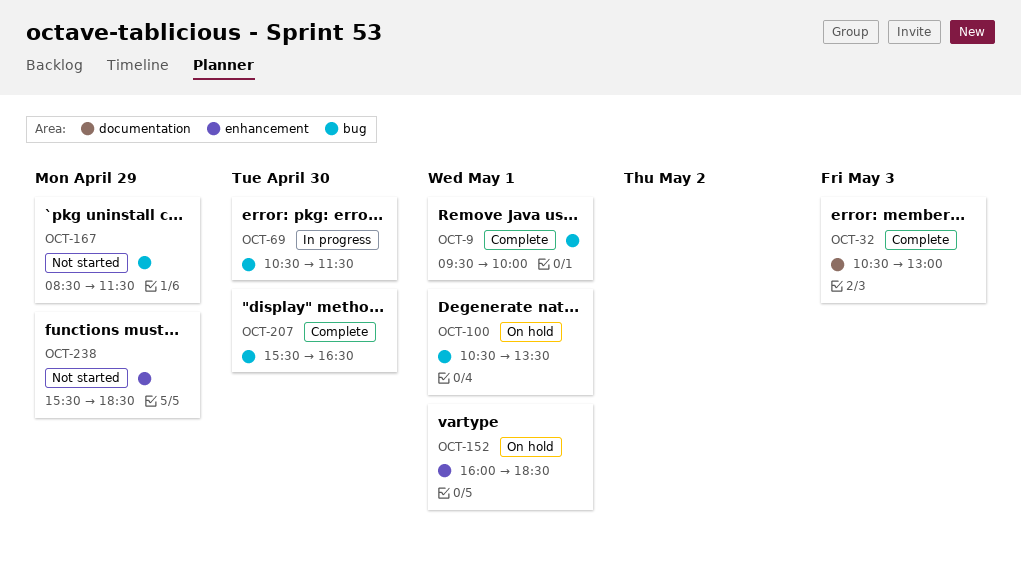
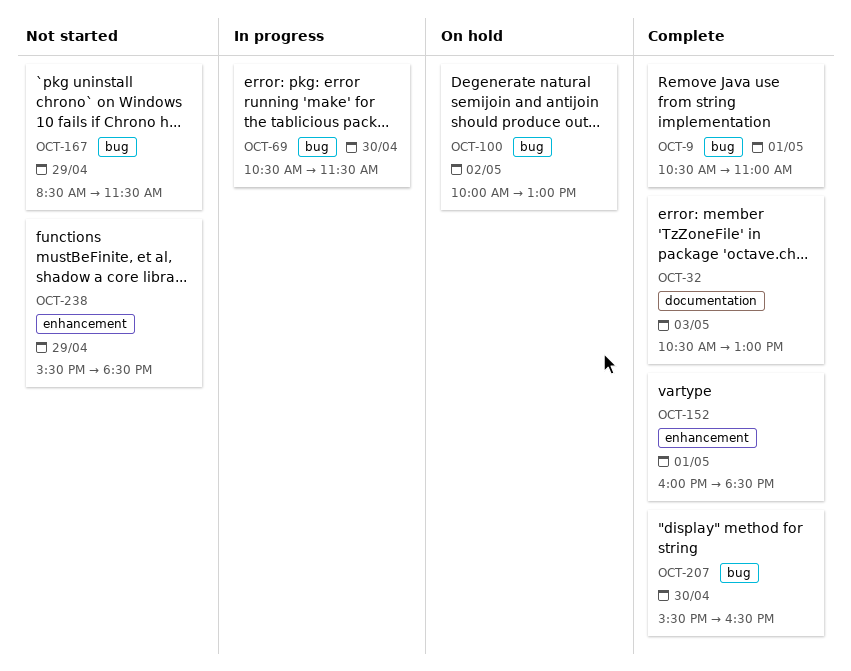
OCT-9, begins: 09:30 -> 10:30
OCT-9, ends: 10:00 -> 11:00
OCT-100, day: May 1 -> May 2
OCT-100, begins: 10:30 -> 10:00
OCT-100, ends: 13:30 -> 13:00
OCT-152, status: On hold -> Complete

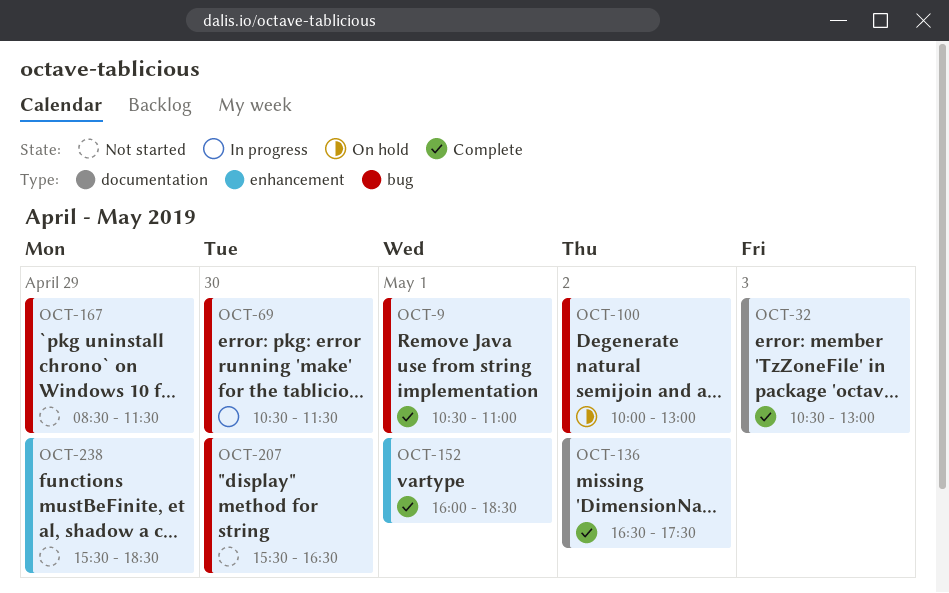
OCT-136: none -> present
OCT-207, status: Complete -> Not started

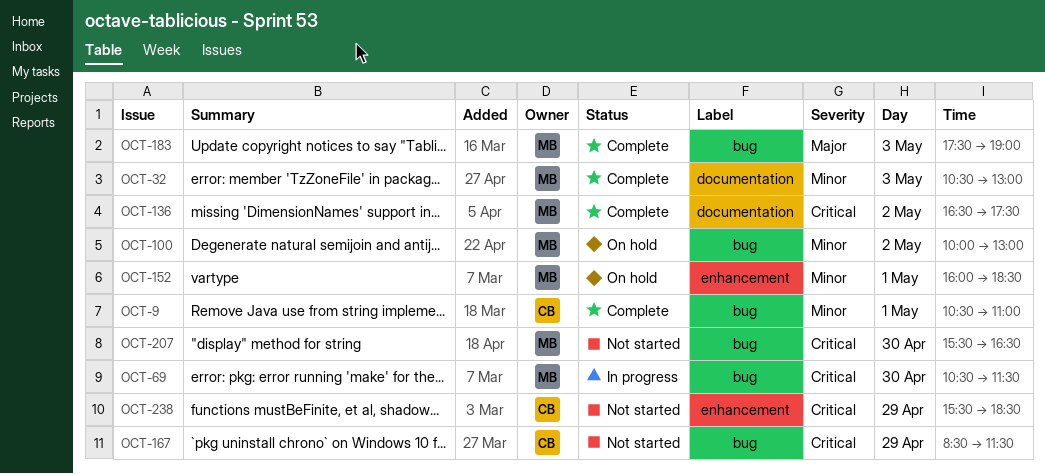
OCT-152, status: Complete -> On hold
OCT-183: none -> present

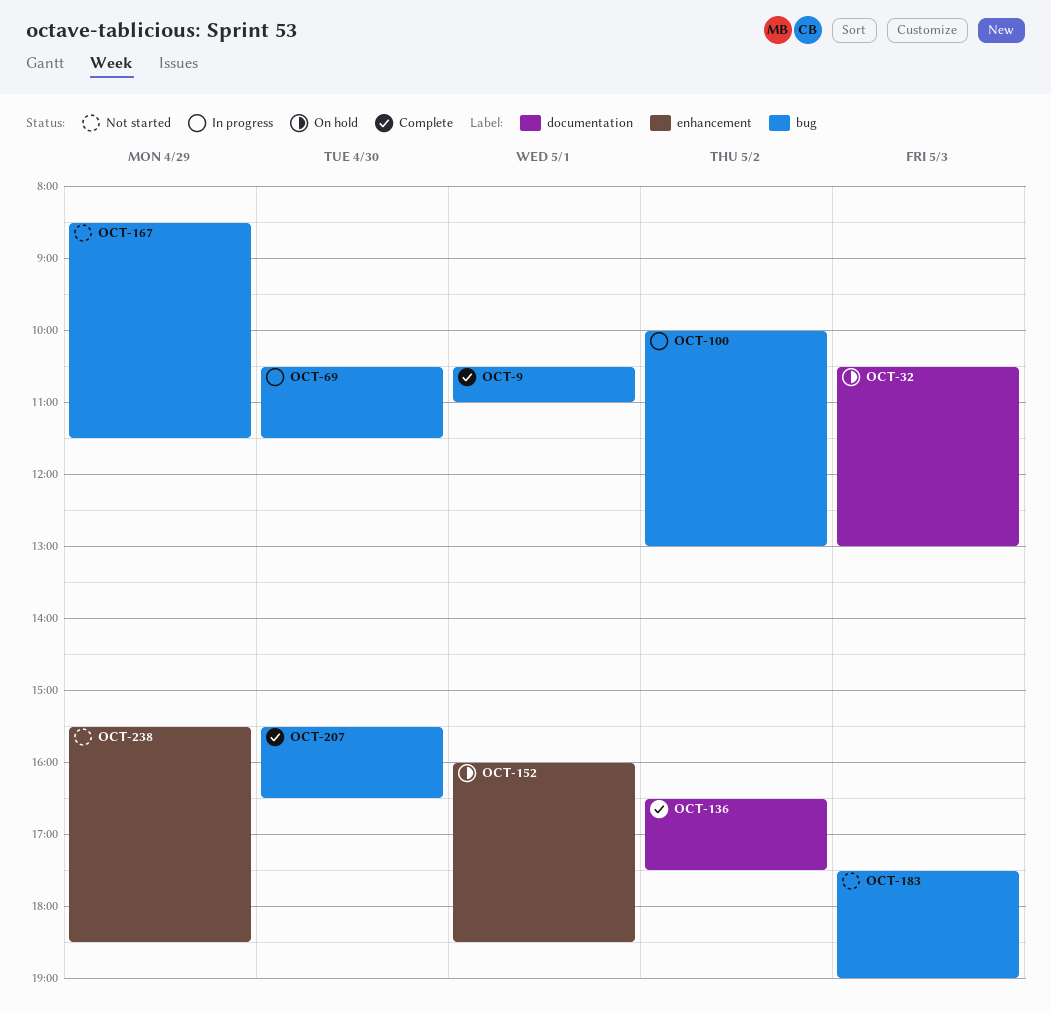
OCT-32, status: Complete -> On hold
OCT-100, status: On hold -> In progress
OCT-183, status: Complete -> Not started
OCT-207, status: Not started -> Complete

